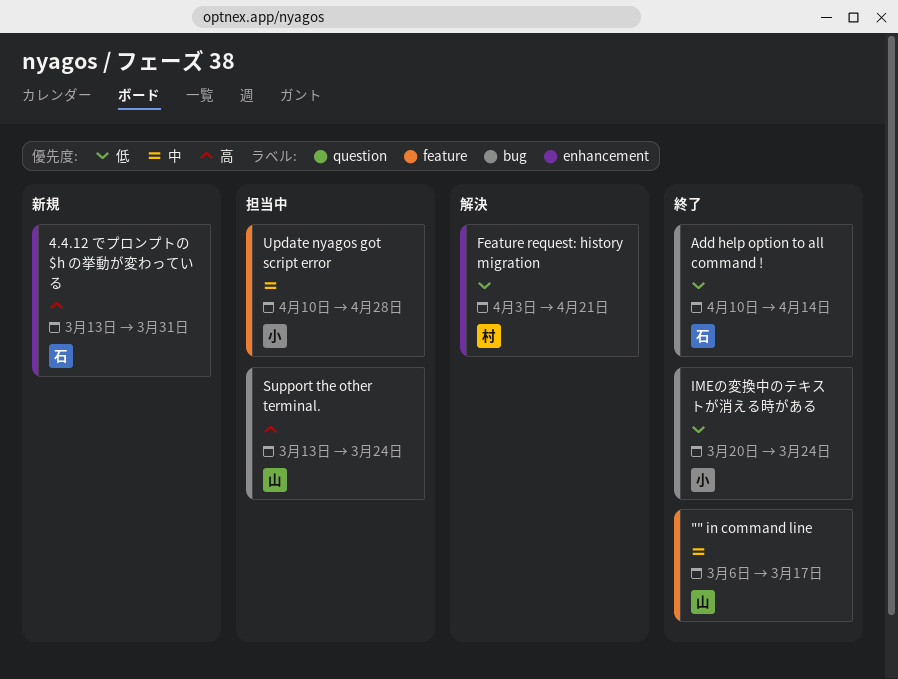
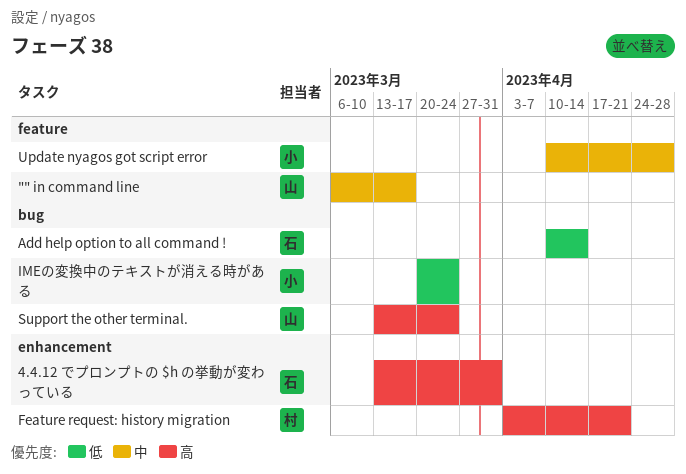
Feature request: history migration, priority: 低 -> 高

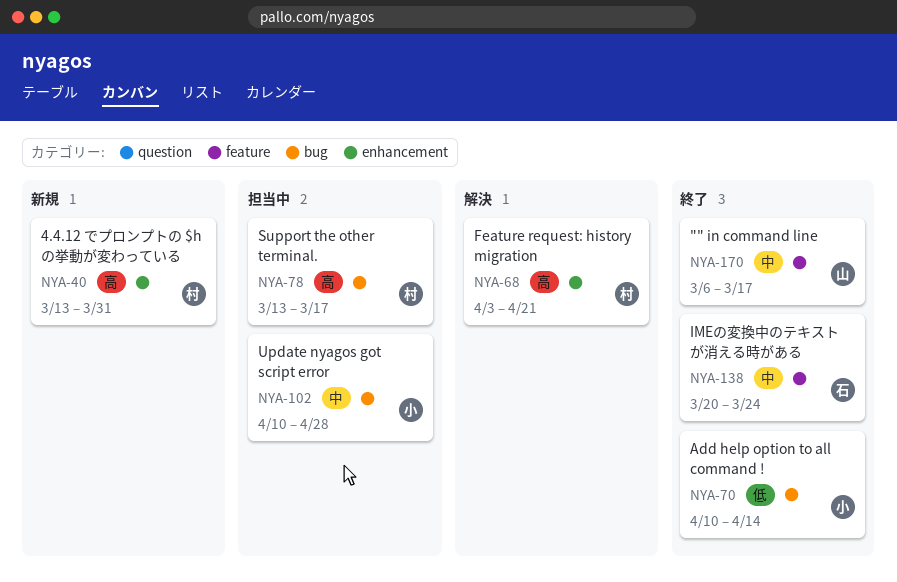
4.4.12 でプロンプトの $h の挙動が変わっている, owner: 石 -> 村
Add help option to all command !, owner: 石 -> 小
IMEの変換中のテキストが消える時がある, owner: 小 -> 石
IMEの変換中のテキストが消える時がある, priority: 低 -> 中
IMEの変換中のテキストが消える時がある, label: bug -> feature
Support the other terminal., owner: 山 -> 村
Support the other terminal., due: Mar 24 -> Mar 17
Update nyagos got script error, label: feature -> bug

